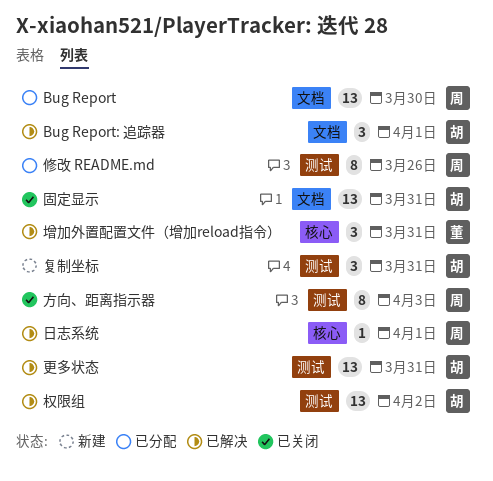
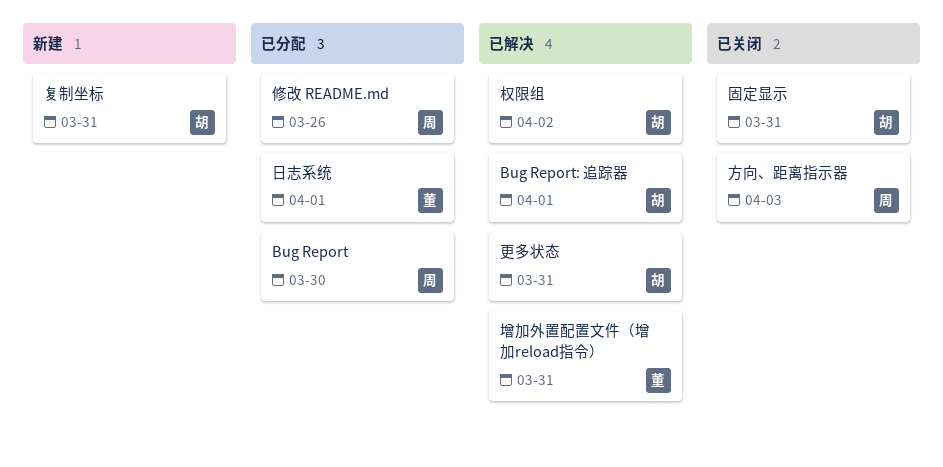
日志系统, status: 已解决 -> 已分配
日志系统, owner: 周 -> 董

